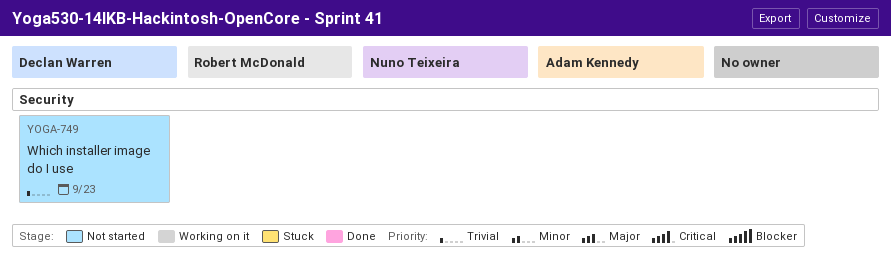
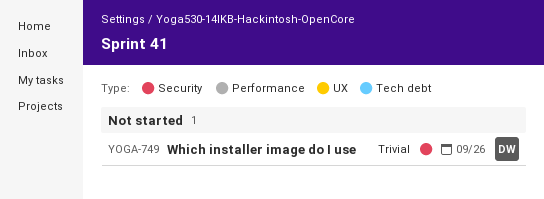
YOGA-749, due: Sep 23 -> Sep 26

